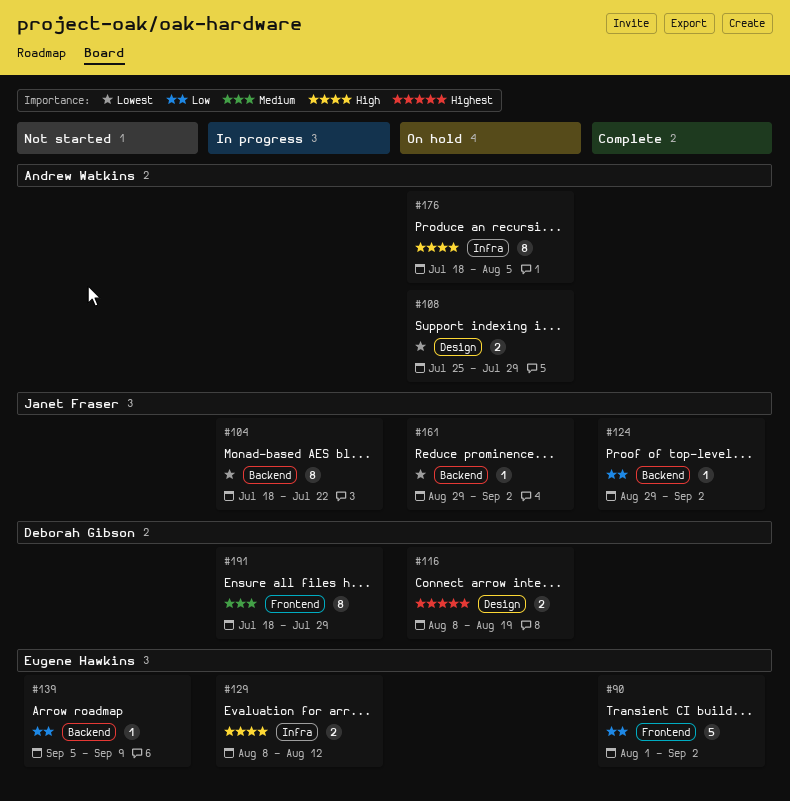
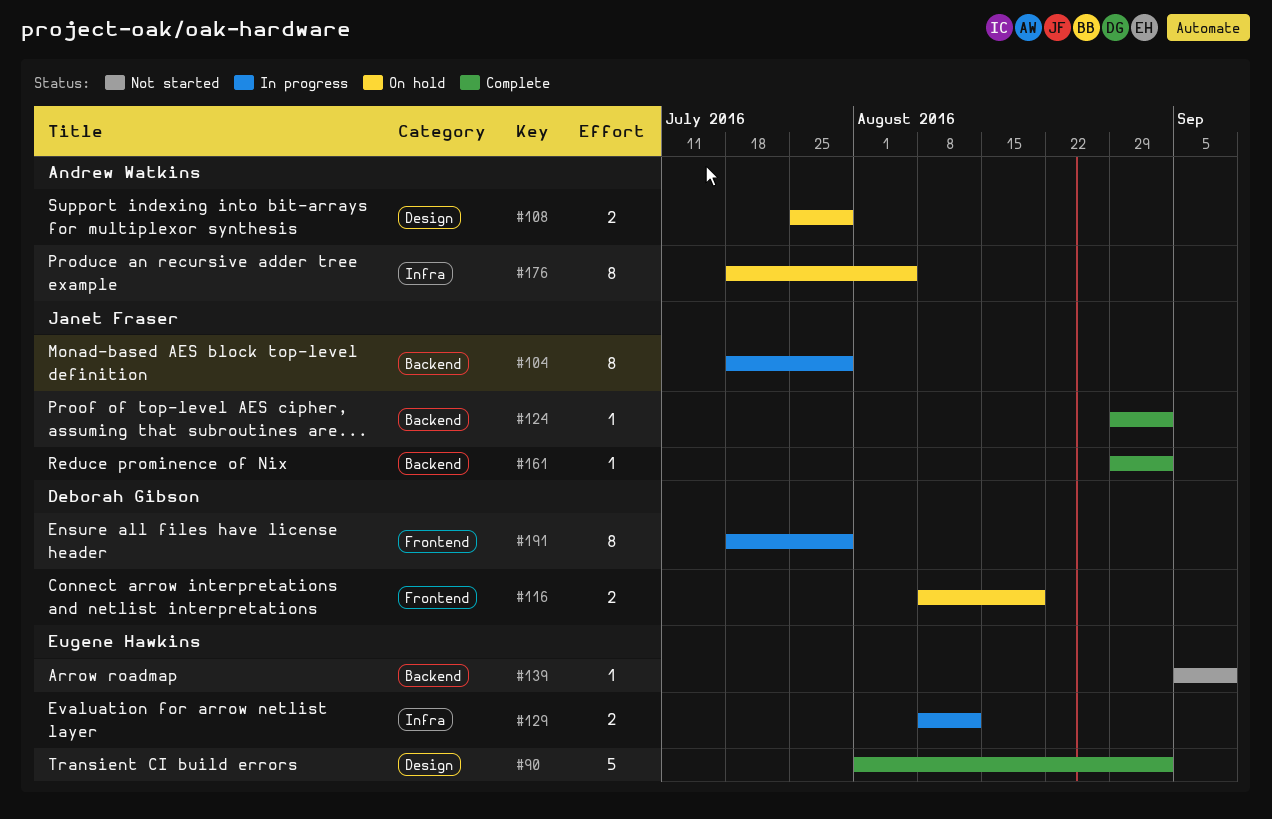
#90, label: Frontend -> Design
#104, due: Jul 22 -> Jul 29
#116, label: Design -> Frontend
#161, status: On hold -> Complete

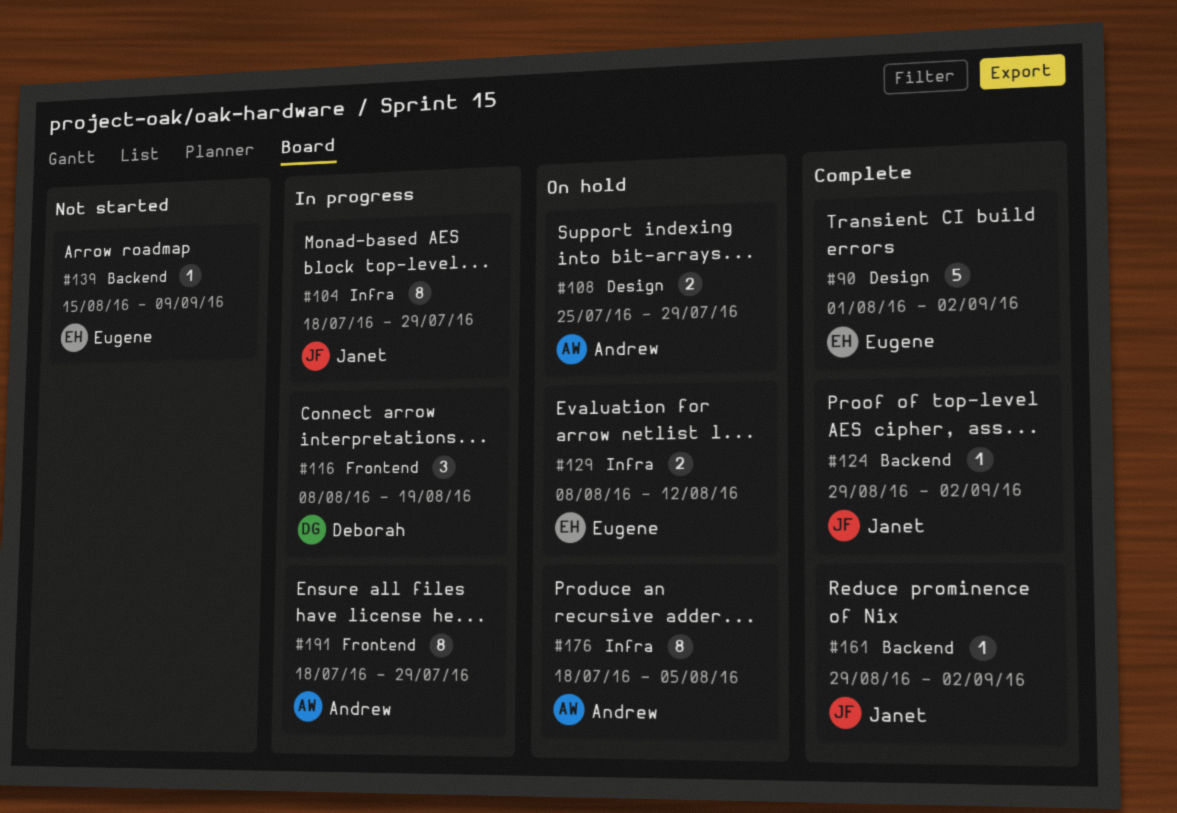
#104, label: Backend -> Infra
#116, status: On hold -> In progress
#116, estimate: 2 -> 3
#129, status: In progress -> On hold
#139, start: Sep 5 -> Aug 15
#191, owner: Deborah Gibson -> Andrew Watkins

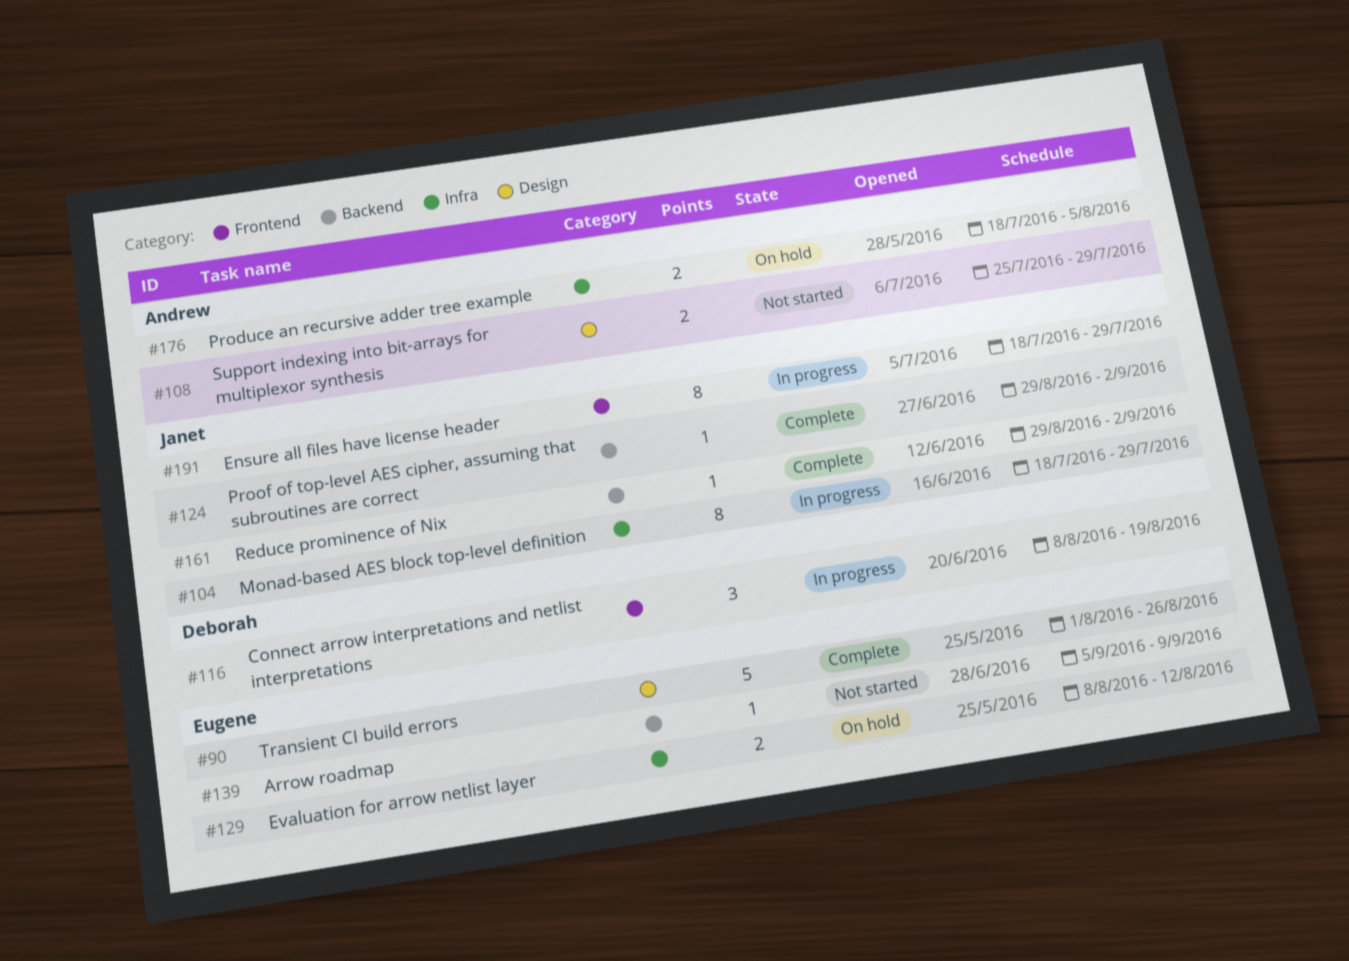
#90, due: Sep 2 -> Aug 26
#108, status: On hold -> Not started
#139, start: Aug 15 -> Sep 5
#176, estimate: 8 -> 2
#191, owner: Andrew -> Janet

